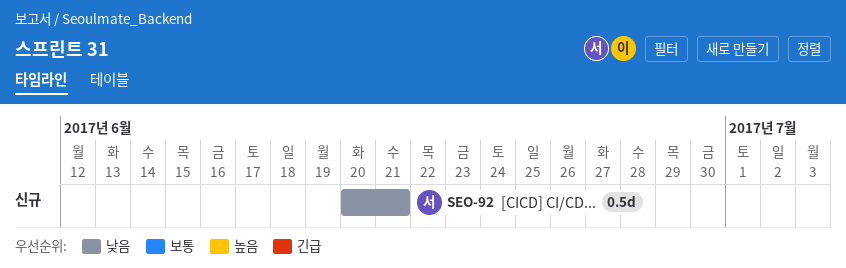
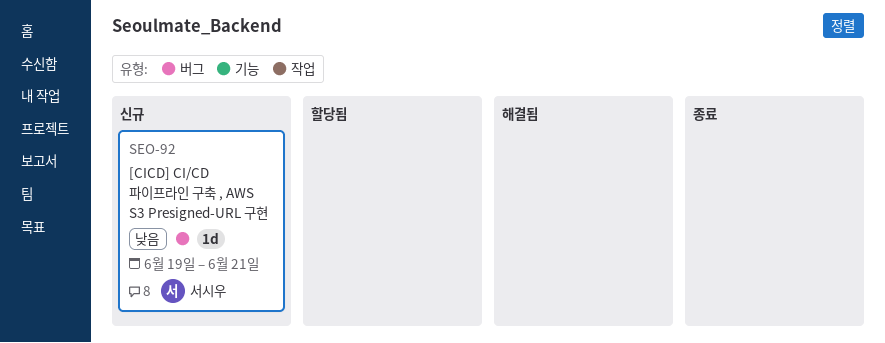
SEO-92, estimate: 0.5d -> 1d
SEO-92, start: Jun 20 -> Jun 19

